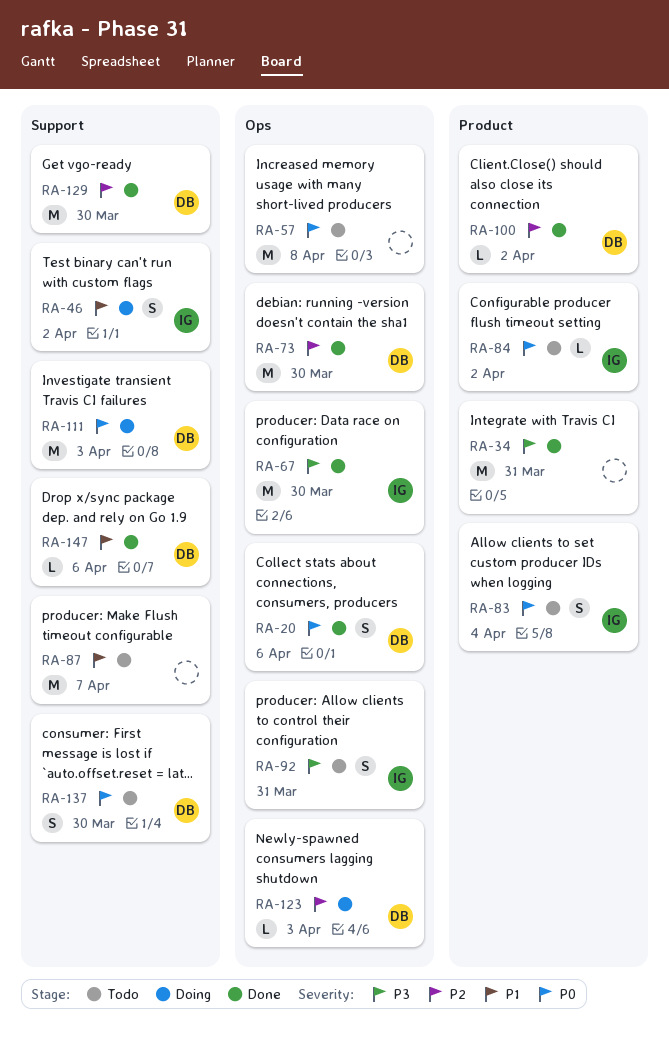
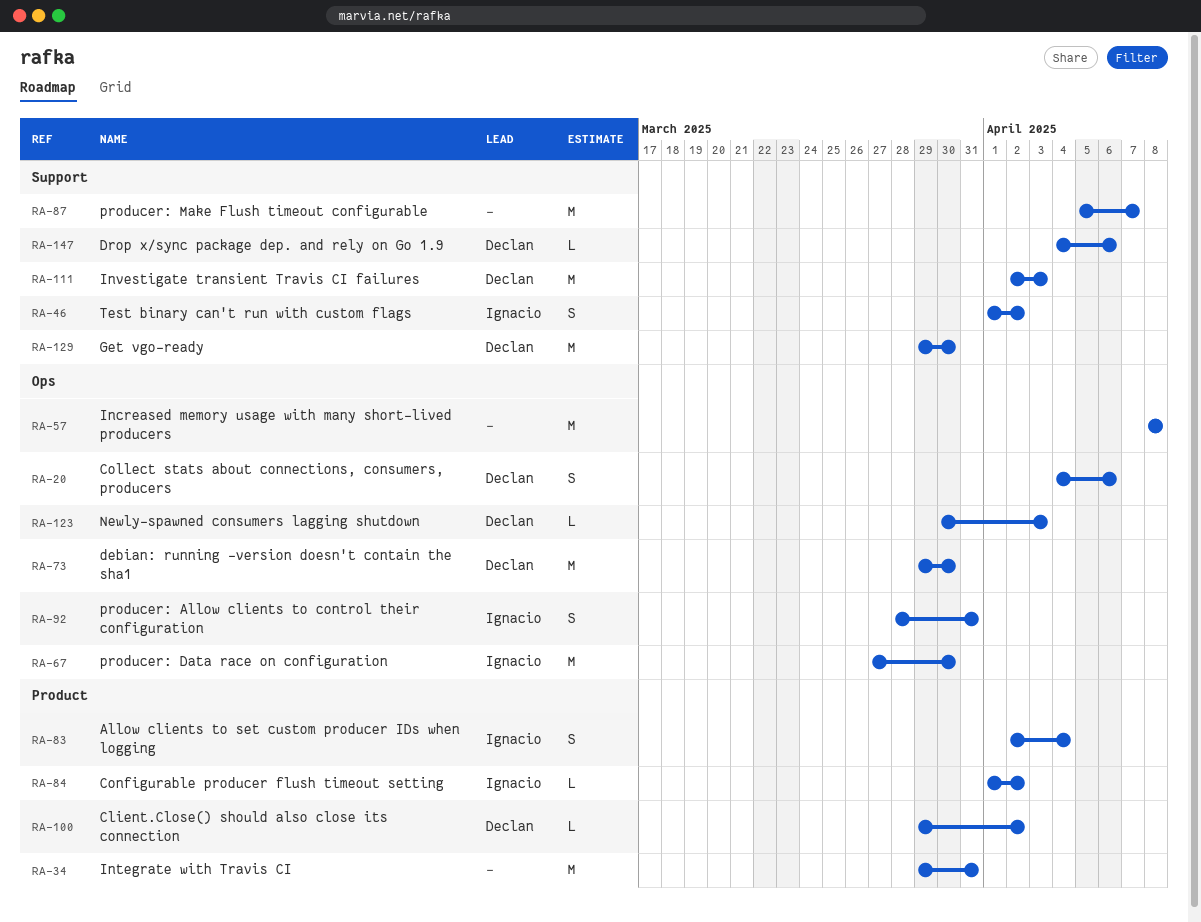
RA-137: present -> none

